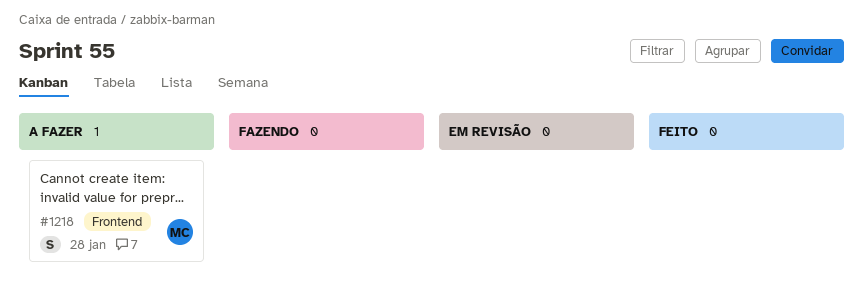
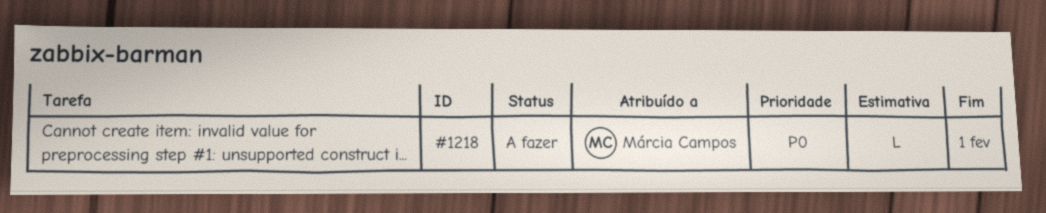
#1218, estimate: S -> L
#1218, due: Jan 28 -> Feb 1

